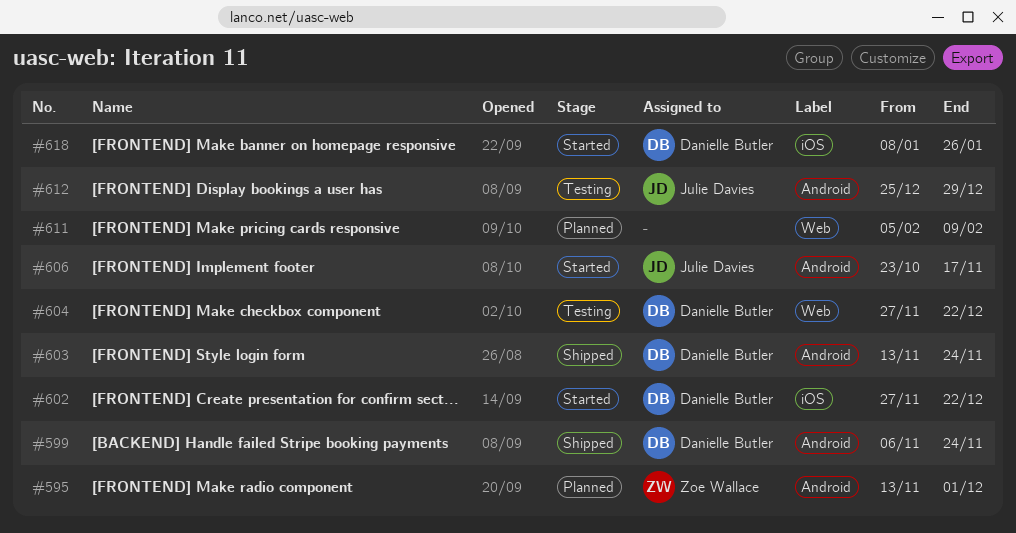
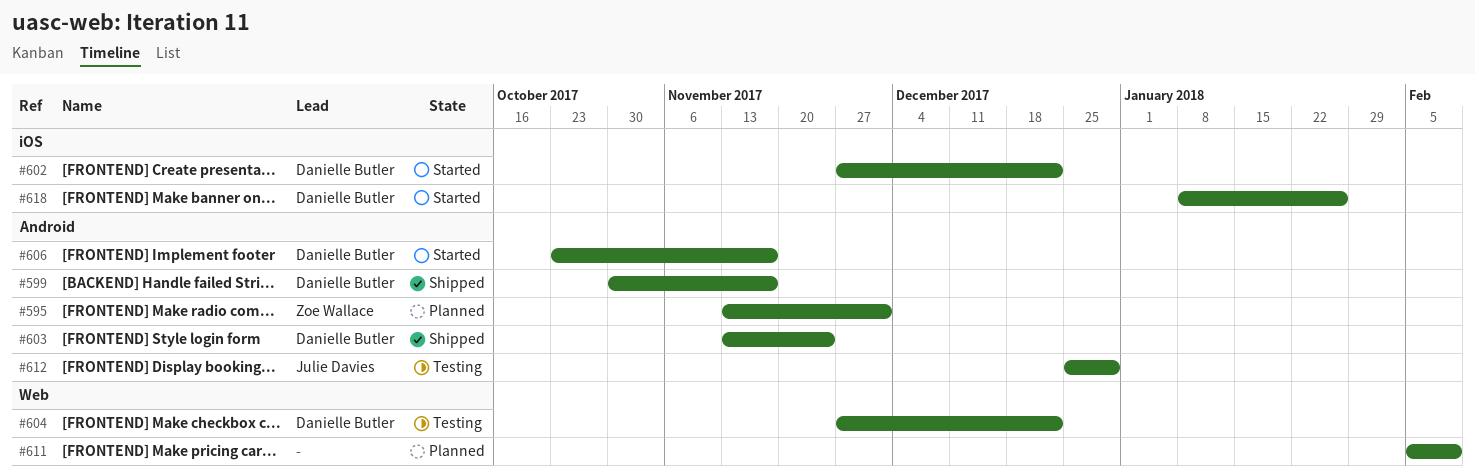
#599, start: Nov 6 -> Oct 30
#599, due: Nov 24 -> Nov 17
#606, owner: Julie Davies -> Danielle Butler

